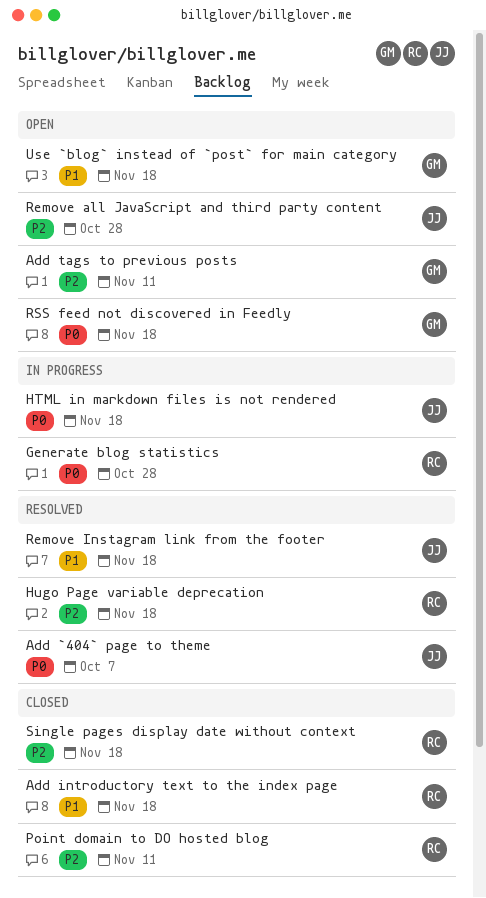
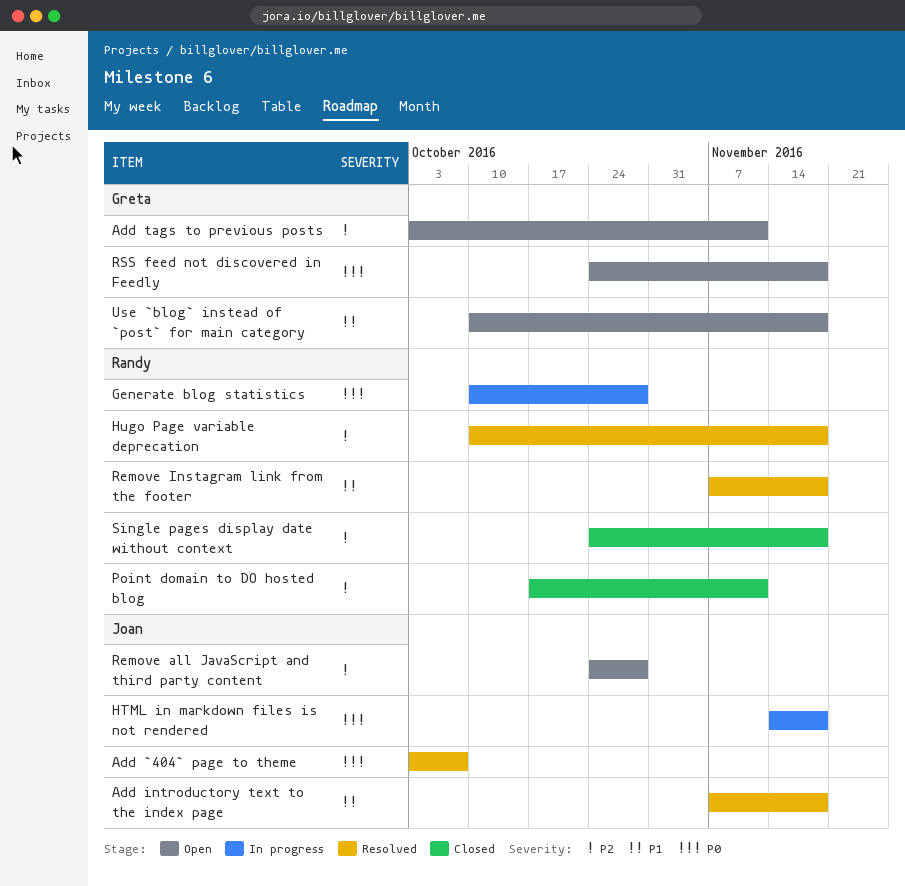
Add introductory text to the index page, status: Closed -> Resolved
Add introductory text to the index page, owner: Randy -> Joan
Remove Instagram link from the footer, owner: Joan -> Randy

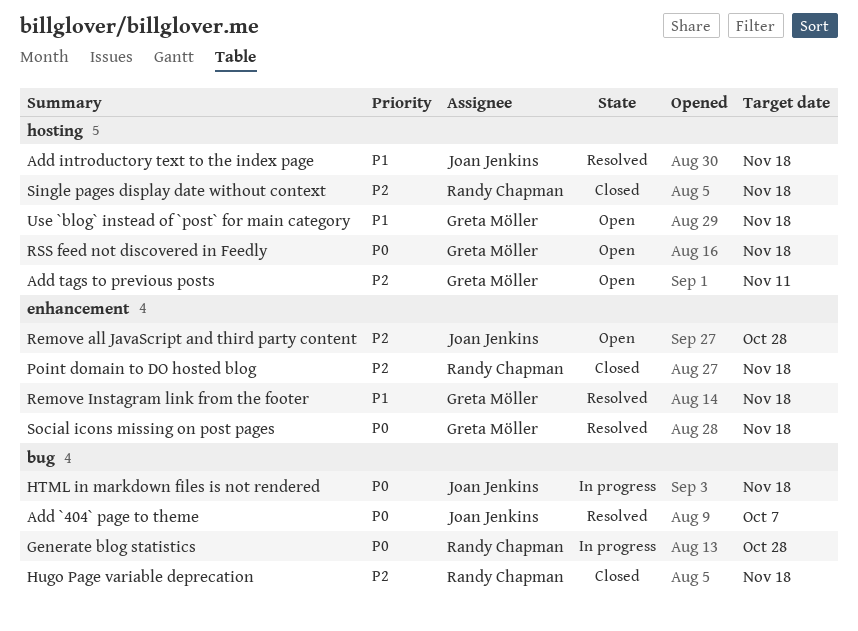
Hugo Page variable deprecation, status: Resolved -> Closed
Point domain to DO hosted blog, due: Nov 11 -> Nov 18
Remove Instagram link from the footer, owner: Randy Chapman -> Greta Möller
Social icons missing on post pages: none -> present

